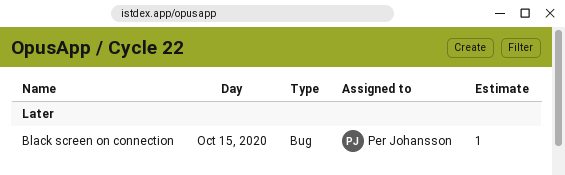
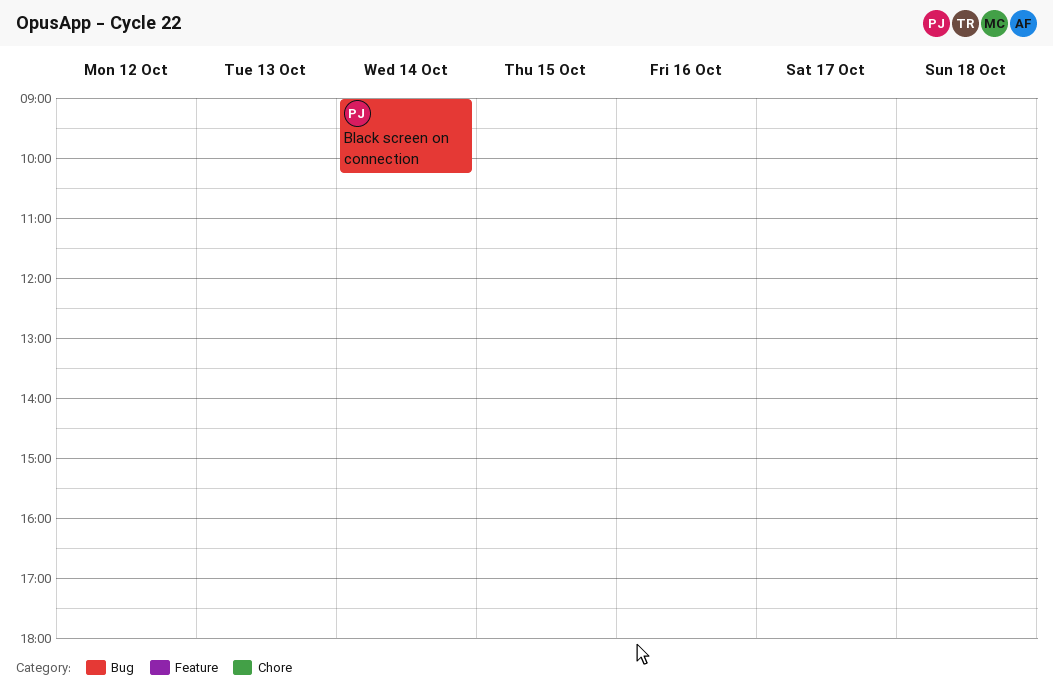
Black screen on connection, day: Oct 15 -> Oct 14

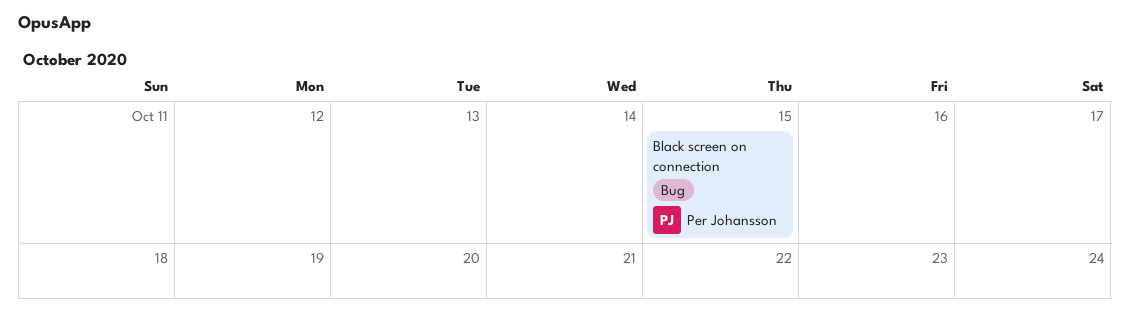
Black screen on connection, day: Oct 14 -> Oct 15

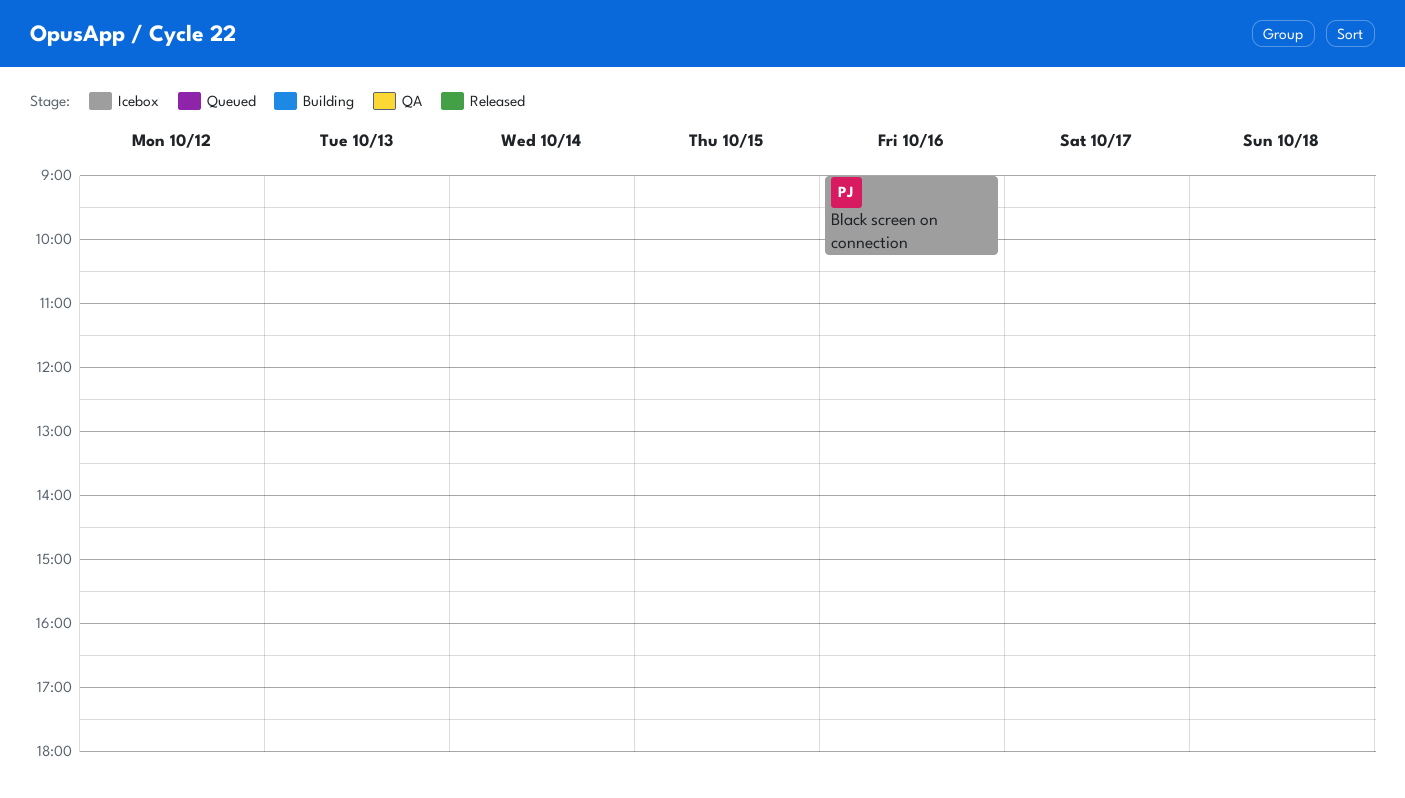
Black screen on connection, day: Oct 15 -> Oct 16

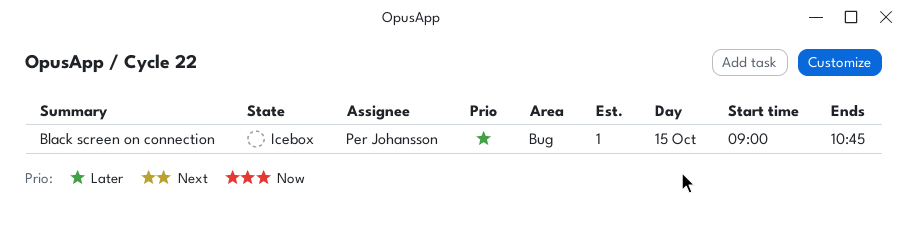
Black screen on connection, day: Oct 16 -> Oct 15
Black screen on connection, ends: 10:15 -> 10:45

